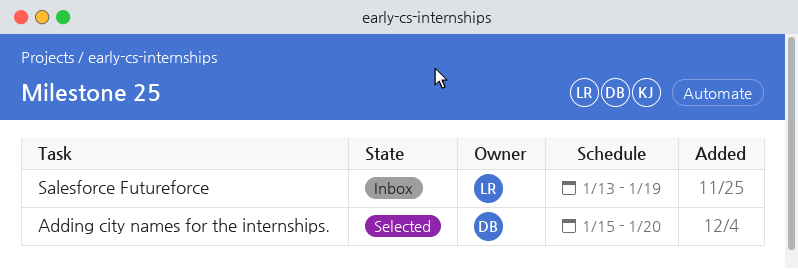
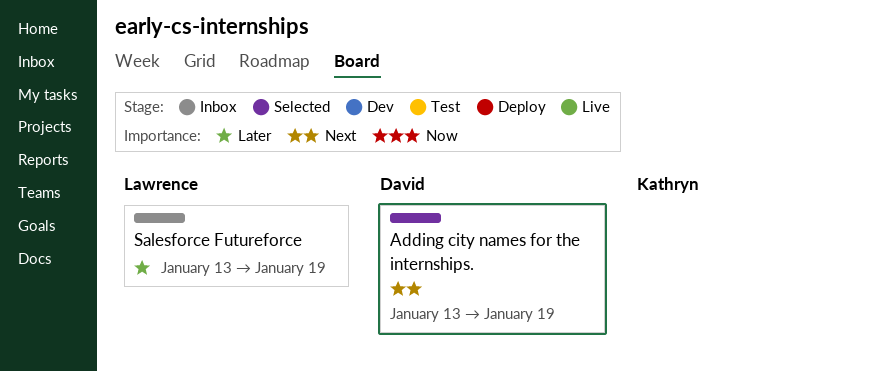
Adding city names for the internships., start: Jan 15 -> Jan 13
Adding city names for the internships., due: Jan 20 -> Jan 19

